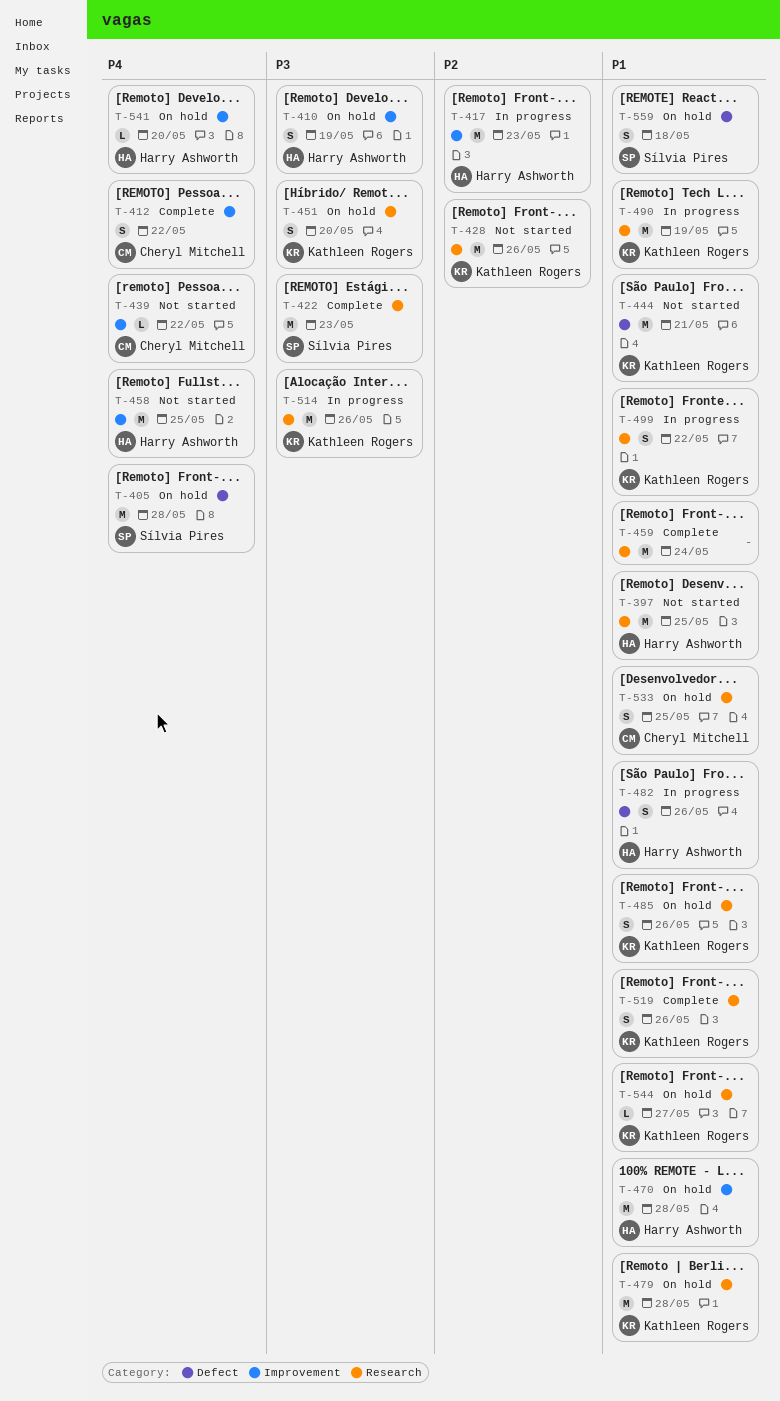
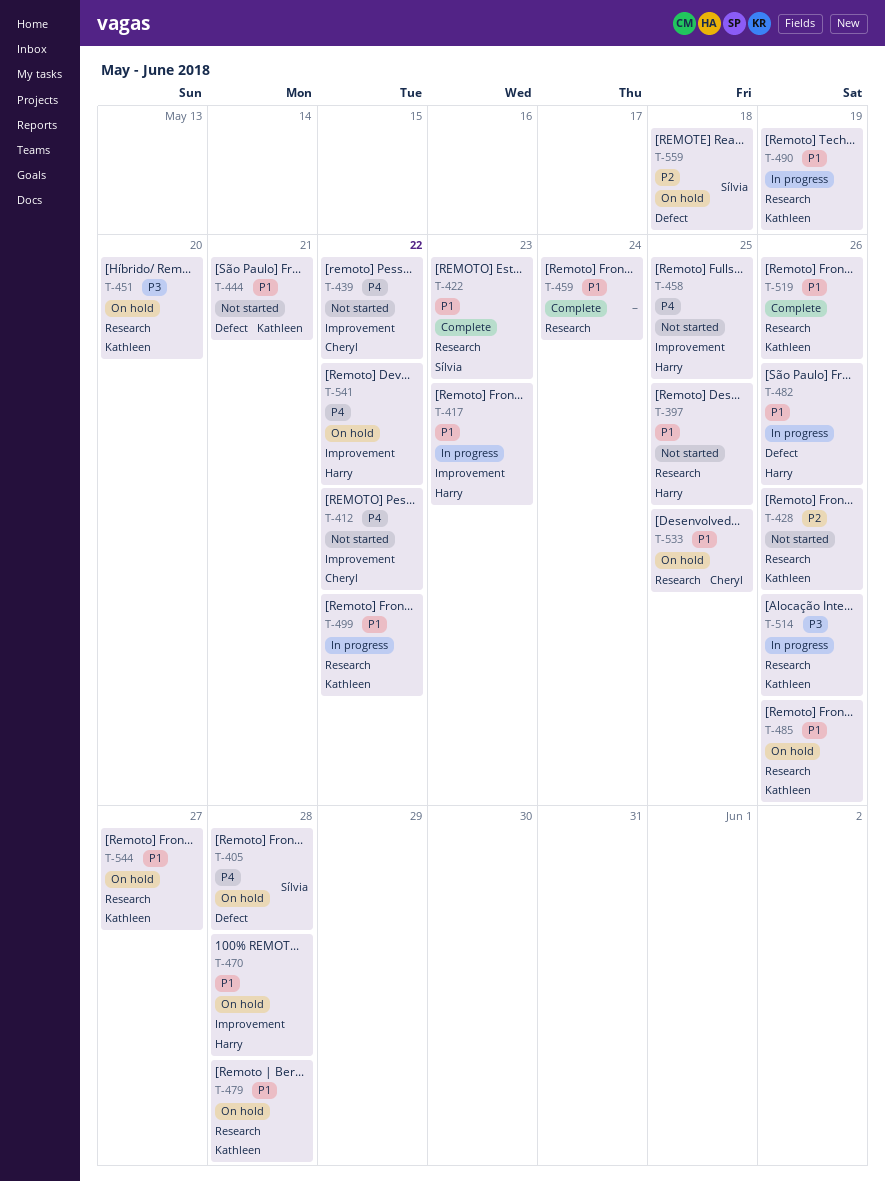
T-410: present -> none
T-412, status: Complete -> Not started
T-417, priority: P2 -> P1
T-422, priority: P3 -> P1
T-541, due: May 20 -> May 22
T-559, priority: P1 -> P2

